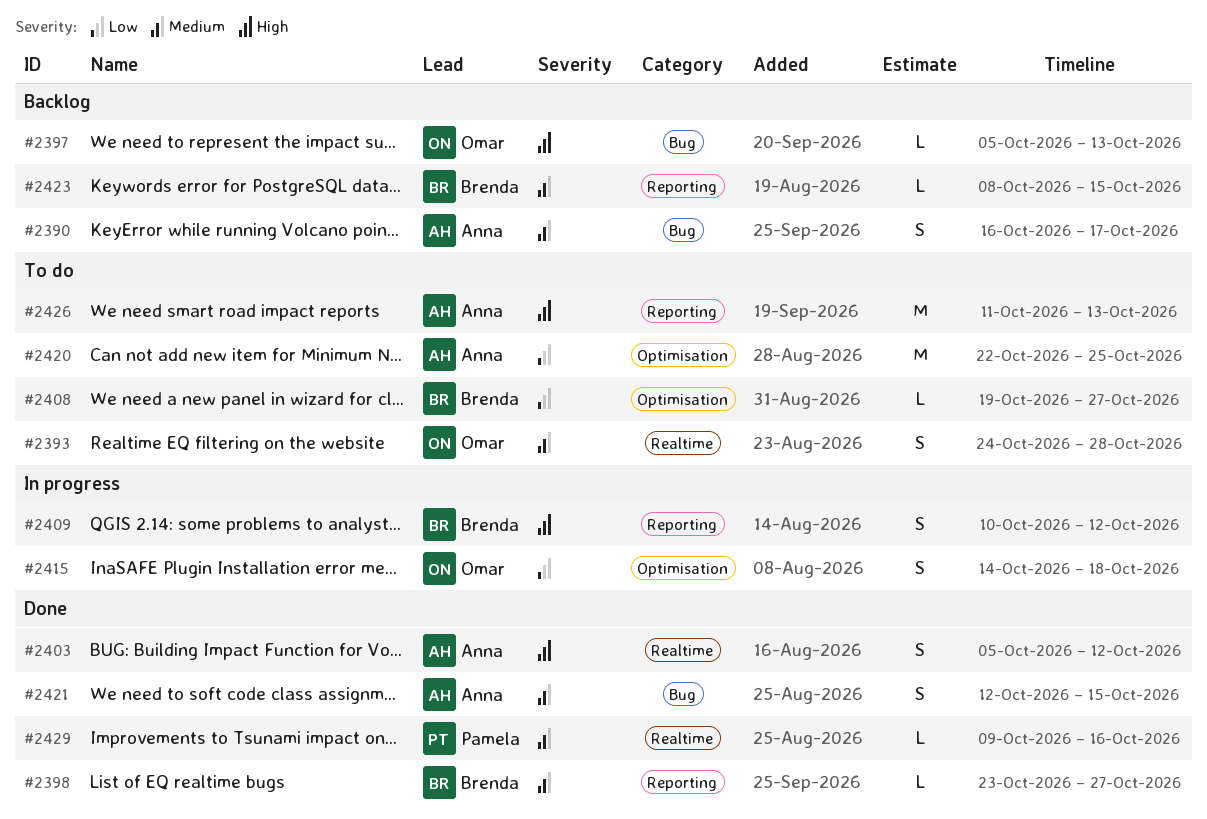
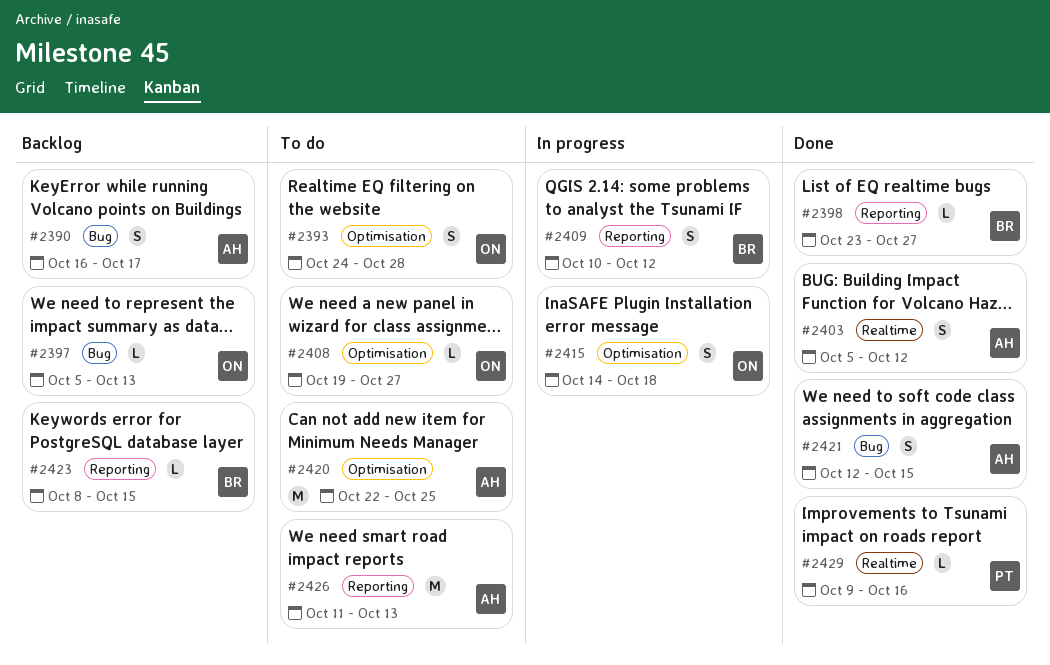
#2393, label: Realtime -> Optimisation
#2408, owner: Brenda -> Omar

